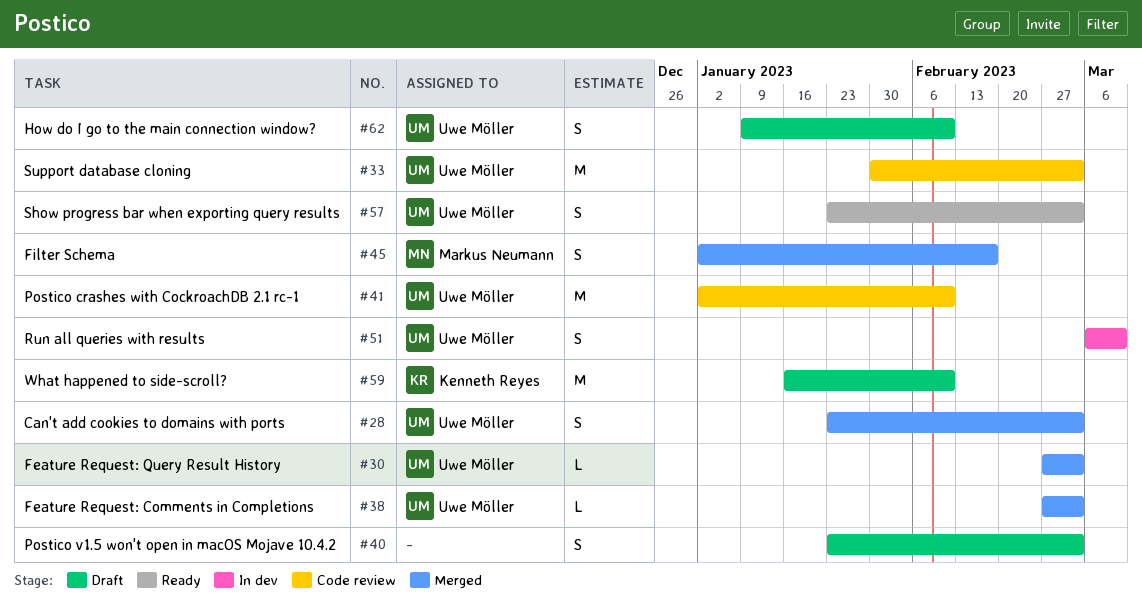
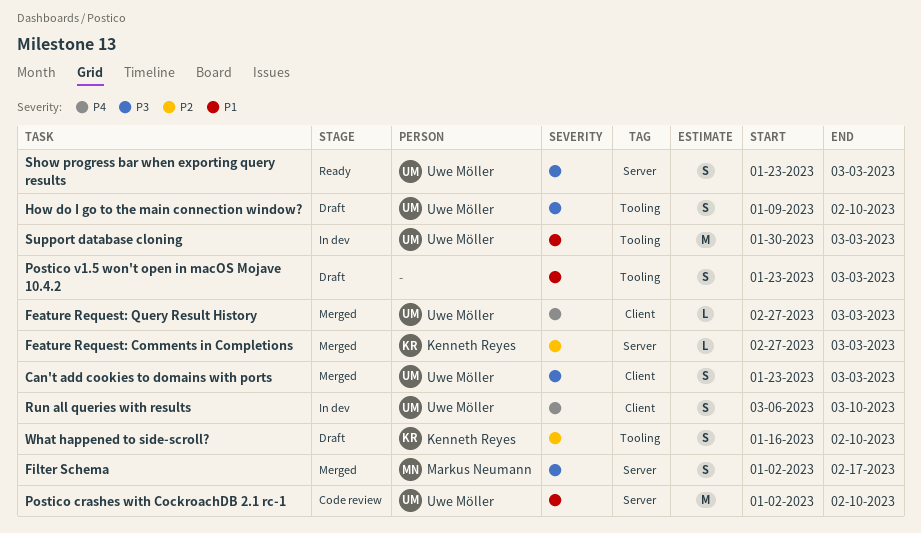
Feature Request: Comments in Completions, owner: Uwe Möller -> Kenneth Reyes
Support database cloning, status: Code review -> In dev
What happened to side-scroll?, estimate: M -> S

